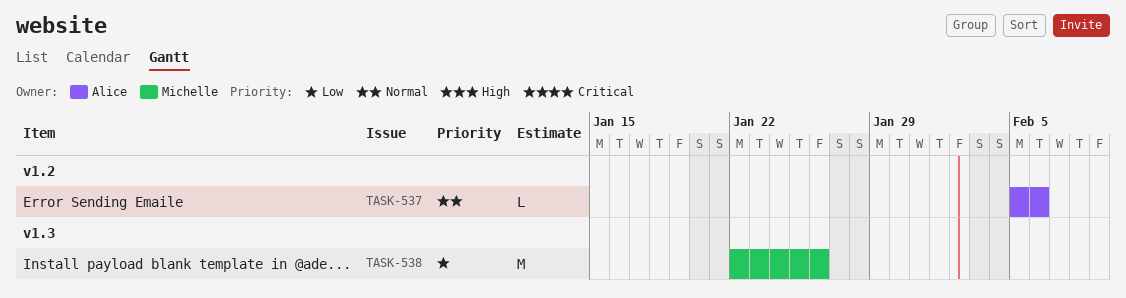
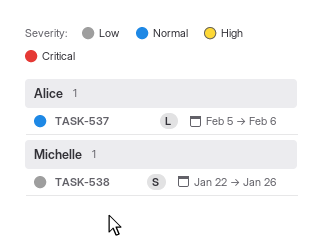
TASK-538, estimate: M -> S

